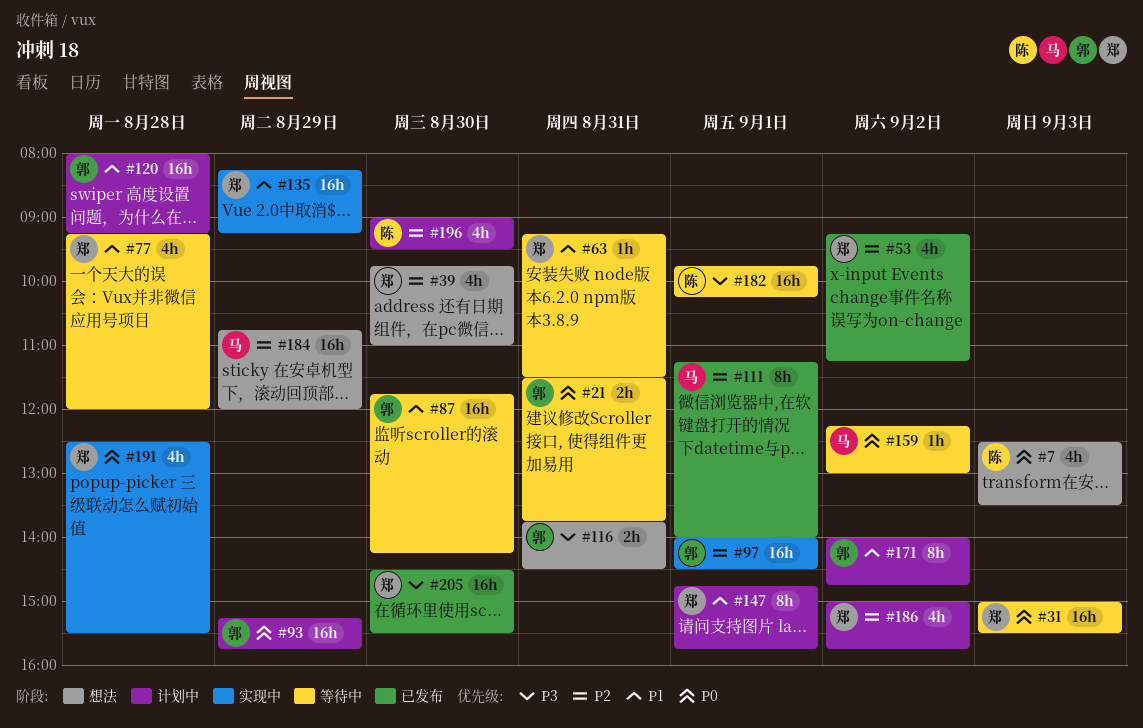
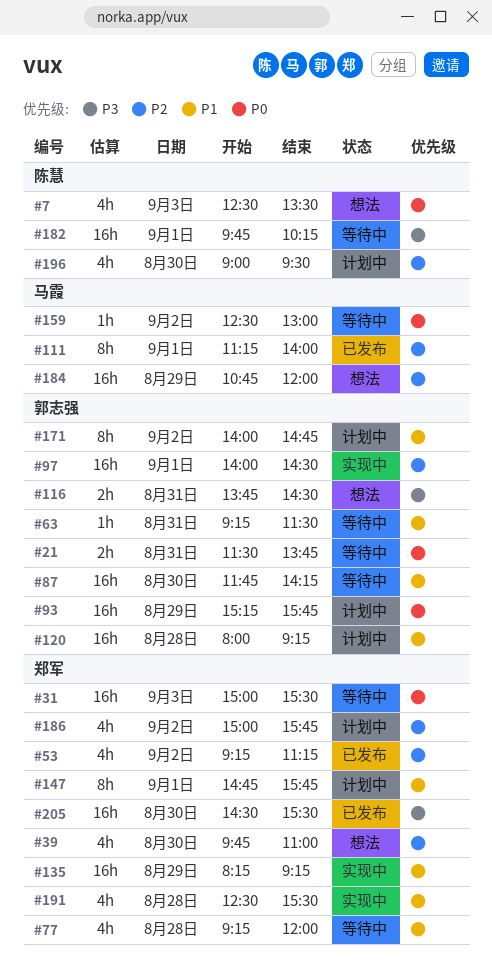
#63, owner: 郑军 -> 郭志强
#159, begins: 12:15 -> 12:30
#191, priority: P0 -> P1

